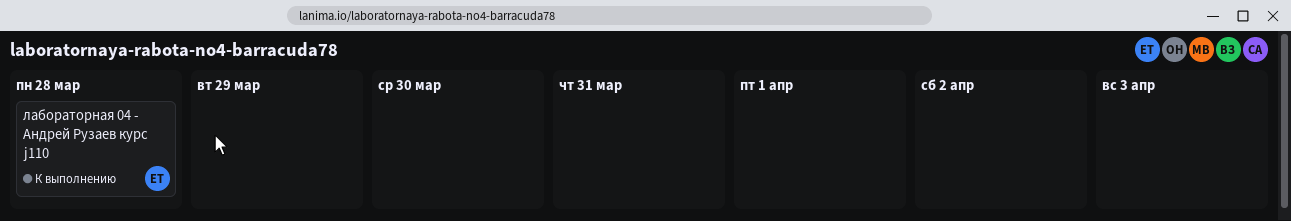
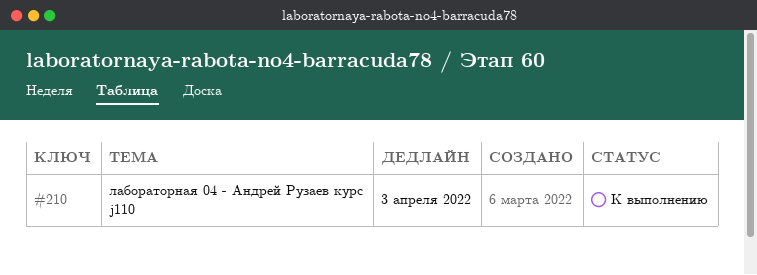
лабораторная 04 - Андрей Рузаев курс j110, due: Mar 28 -> Apr 3

